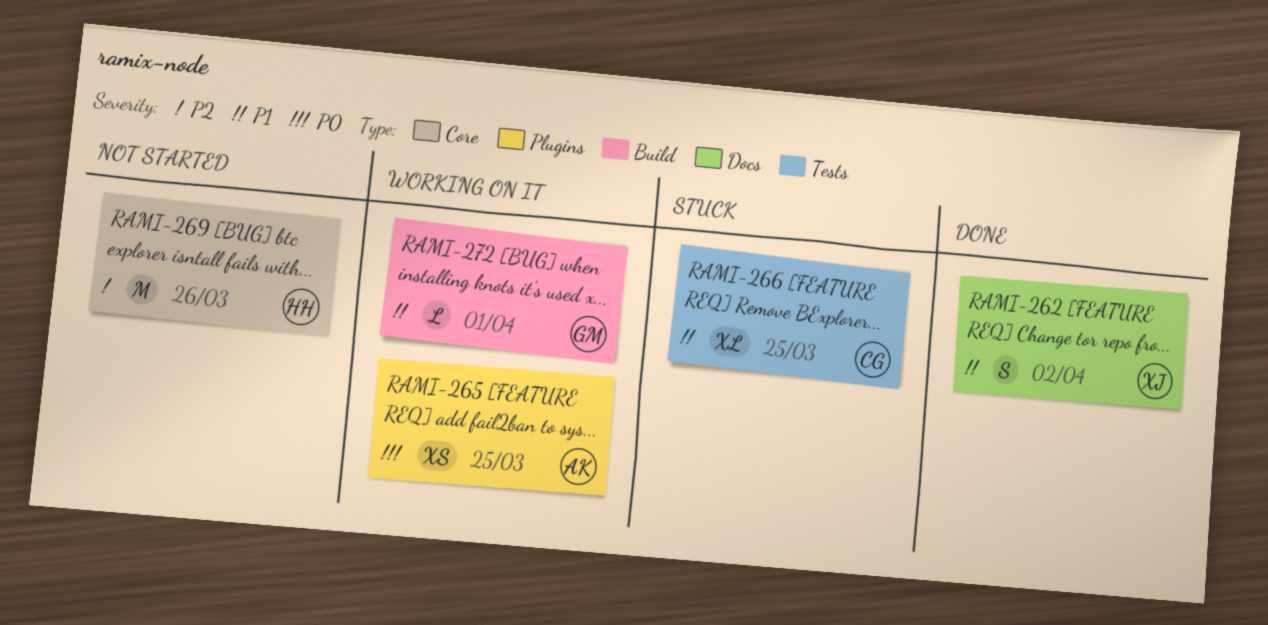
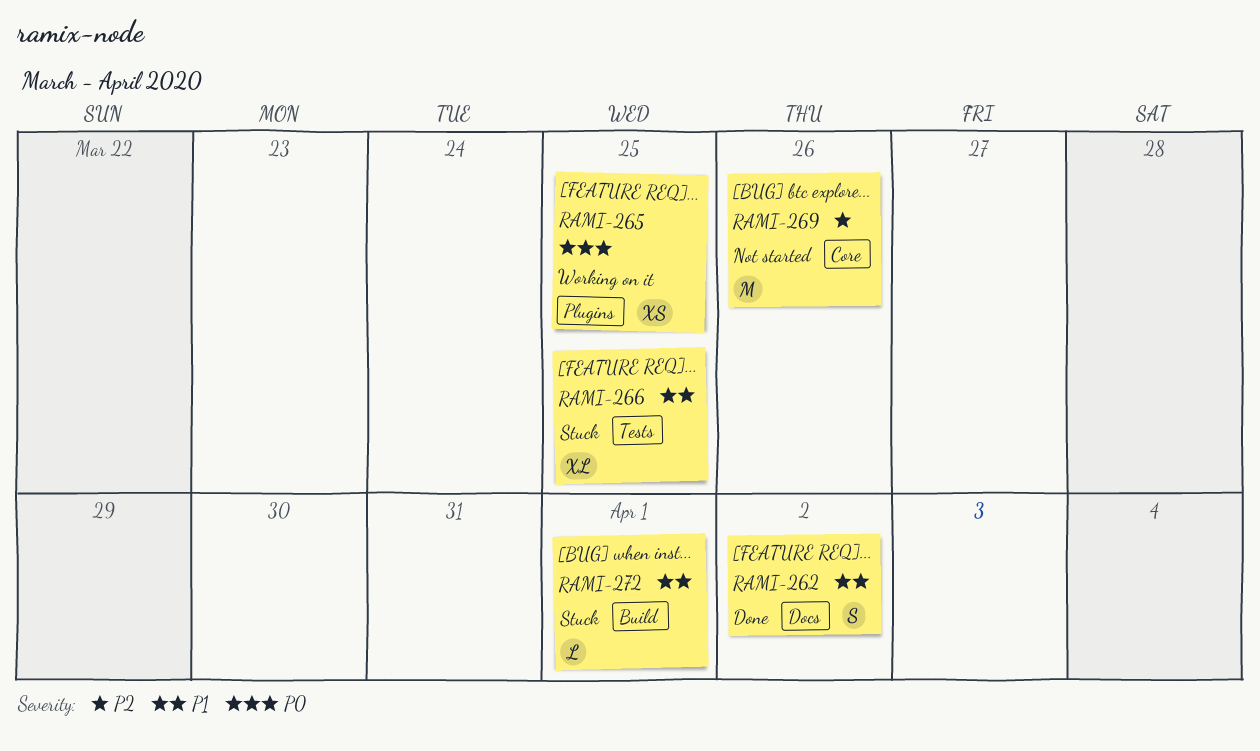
RAMI-272, status: Working on it -> Stuck

